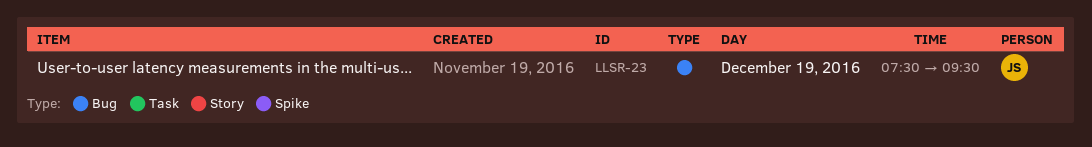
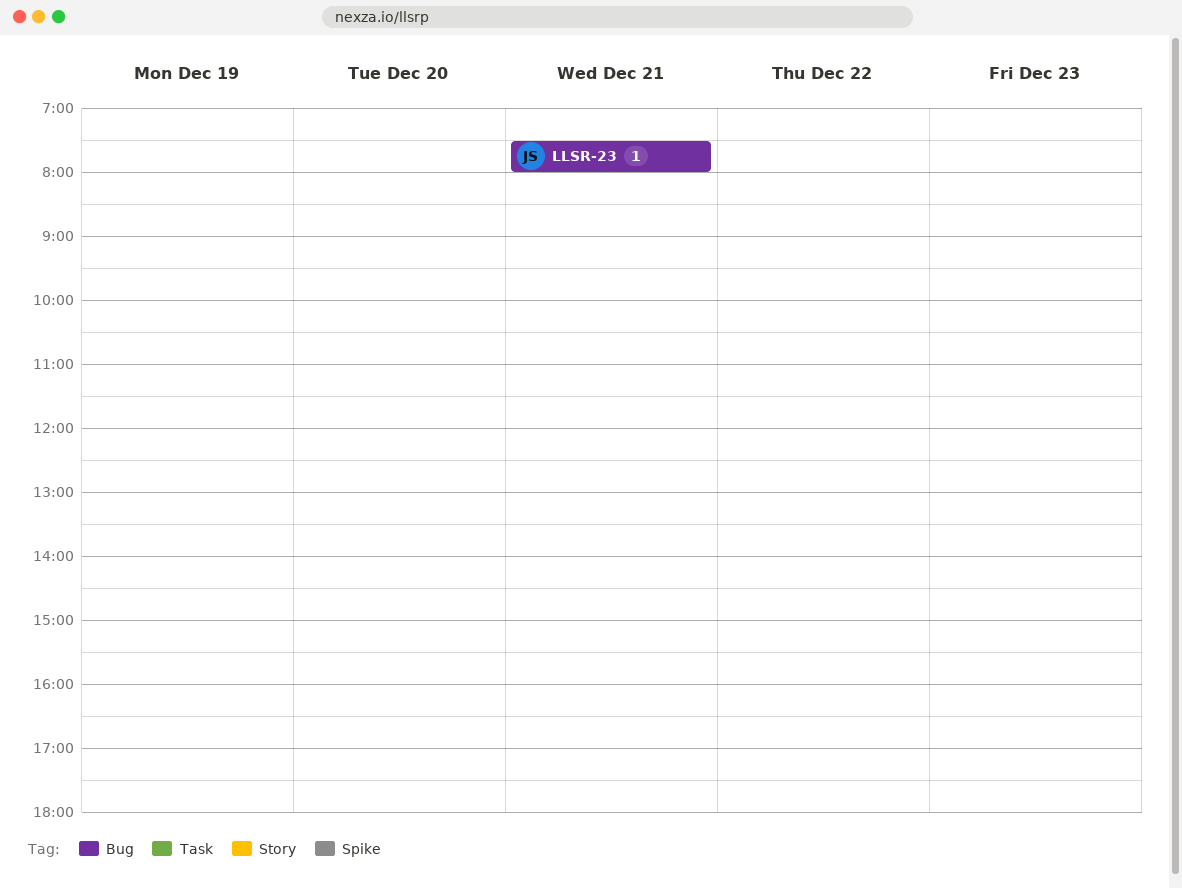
LLSR-23, day: Dec 19 -> Dec 21
LLSR-23, ends: 09:30 -> 08:00

